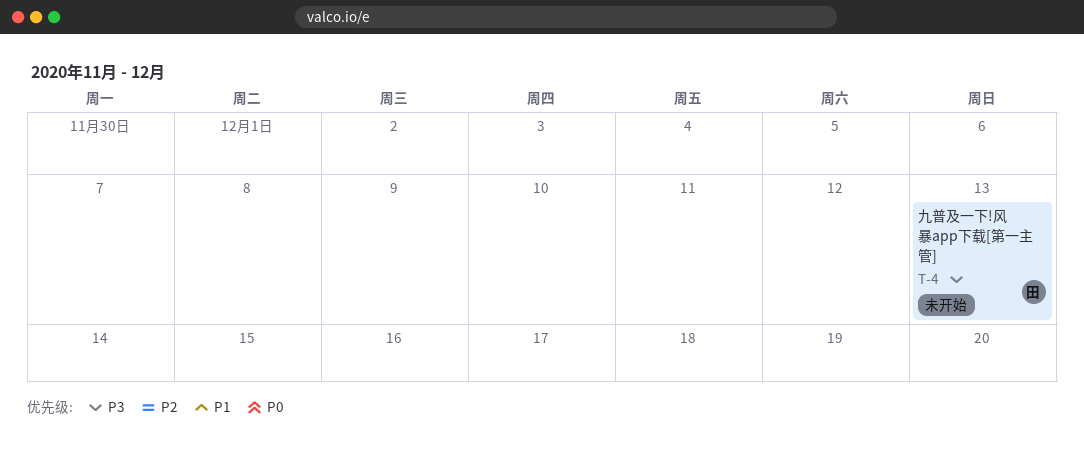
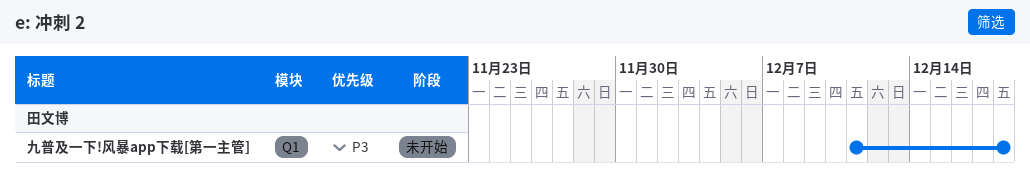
九普及一下!风暴app下载[第一主管], due: Dec 13 -> Dec 18

